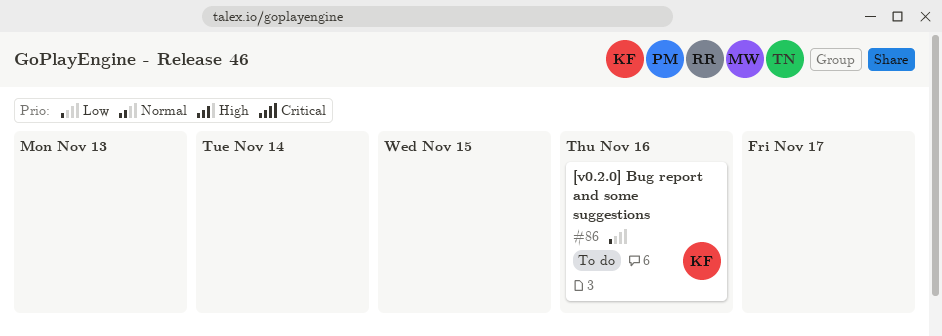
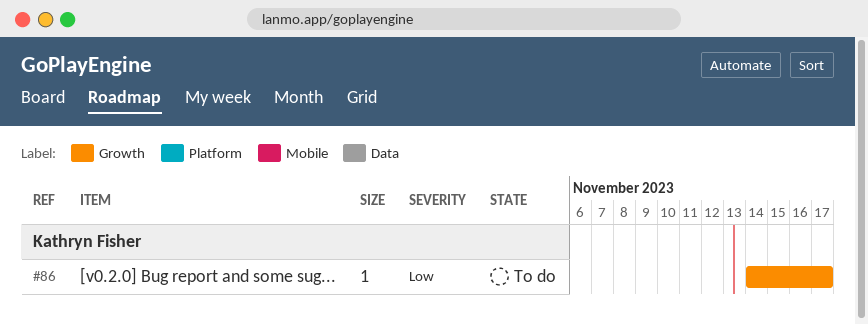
#86, due: Nov 16 -> Nov 17

